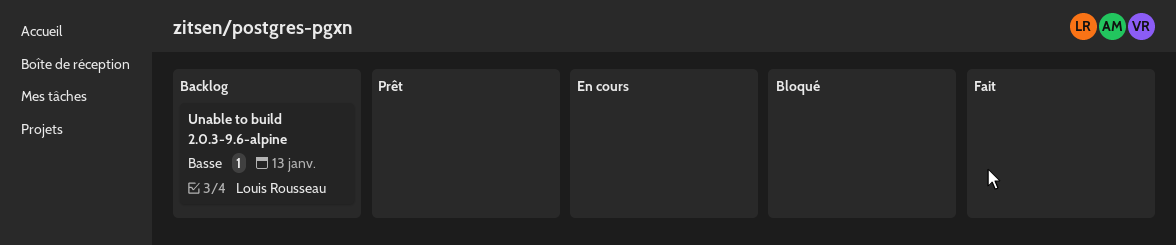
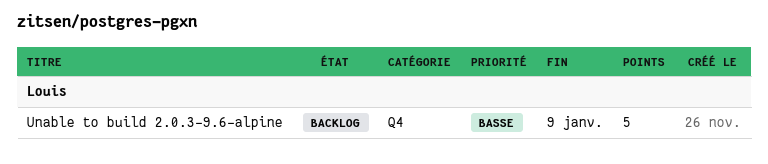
Unable to build 2.0.3-9.6-alpine, estimate: 1 -> 5
Unable to build 2.0.3-9.6-alpine, due: Jan 13 -> Jan 9

